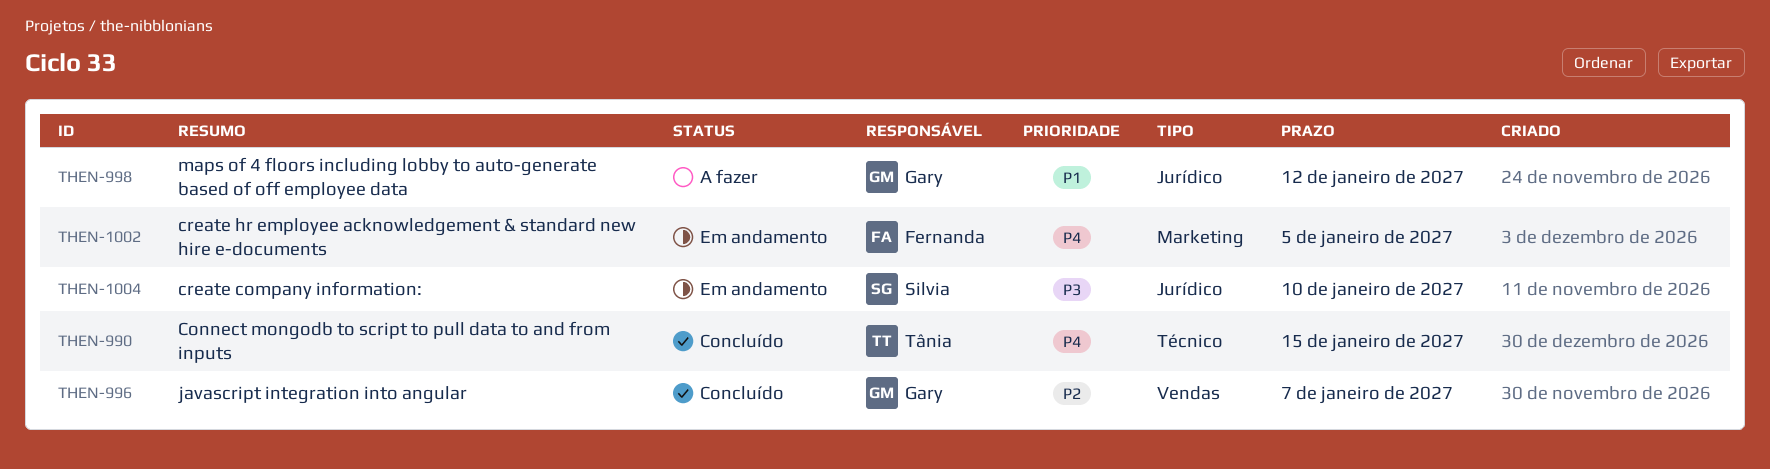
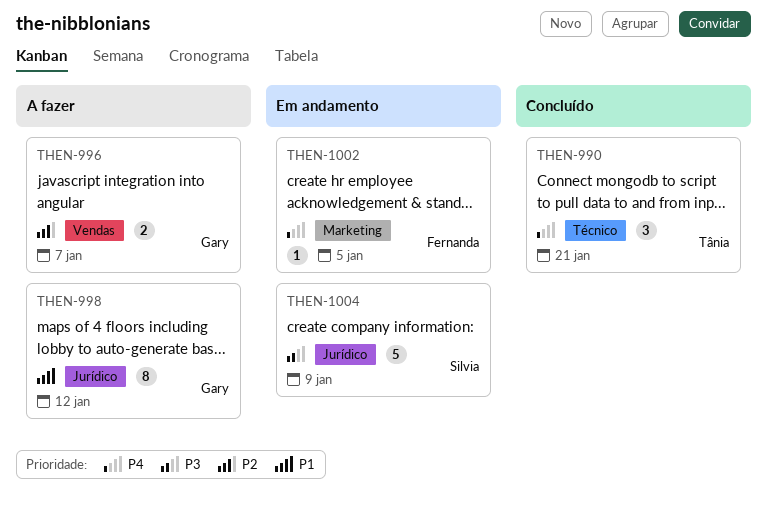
THEN-990, due: Jan 15 -> Jan 21
THEN-996, status: Concluído -> A fazer
THEN-1004, due: Jan 10 -> Jan 9

